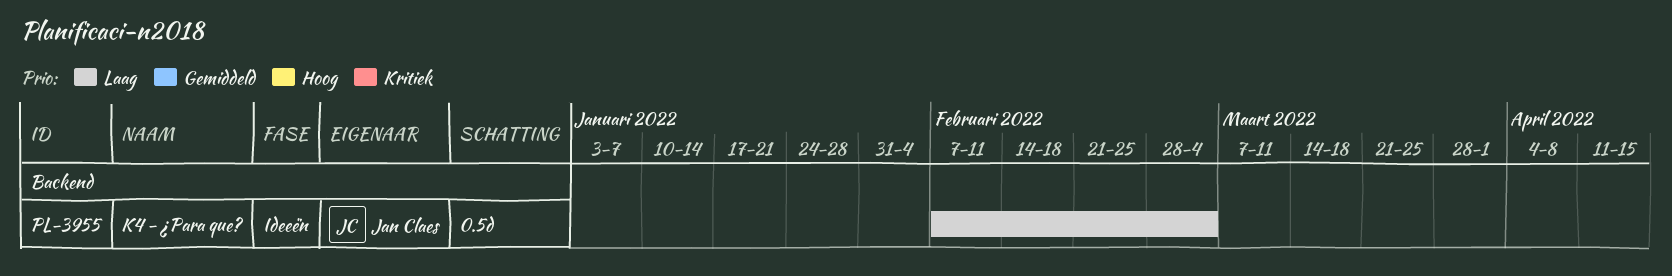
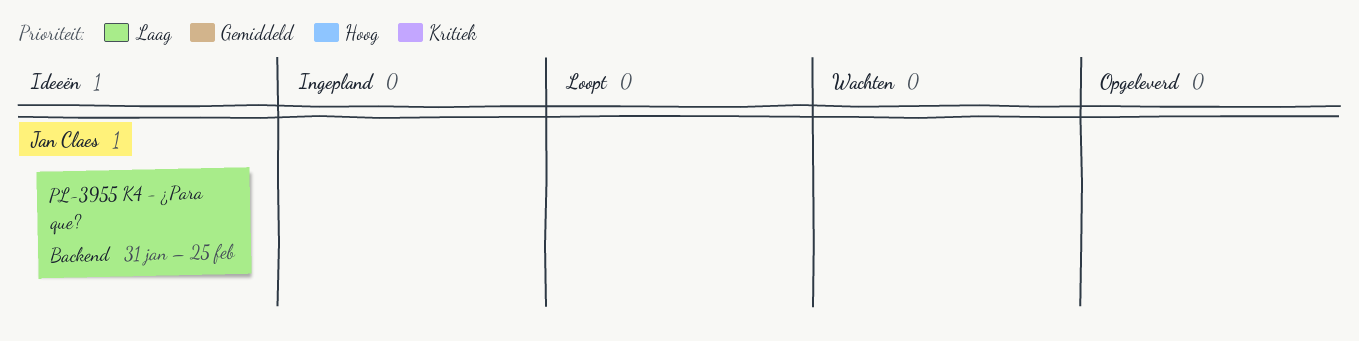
PL-3955, start: Feb 7 -> Jan 31
PL-3955, due: Mar 4 -> Feb 25

